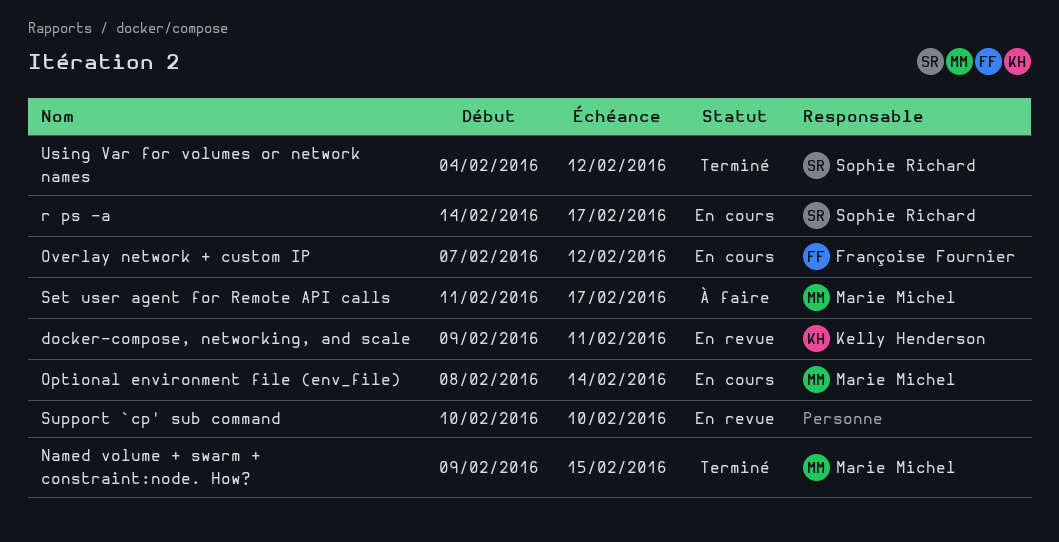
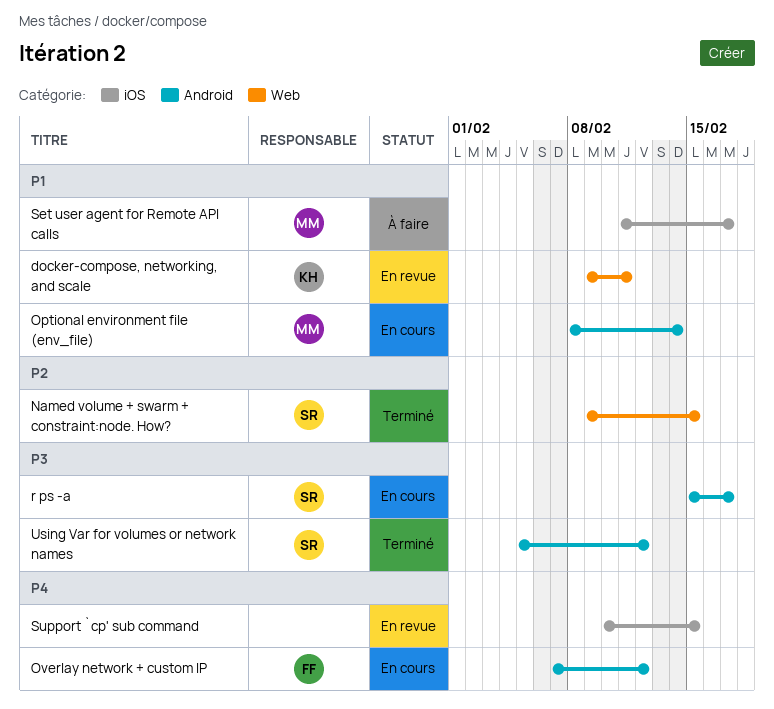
Named volume + swarm + constraint:node. How?, owner: Marie Michel -> Sophie Richard
r ps -a, start: Feb 14 -> Feb 15
Support `cp' sub command, due: Feb 10 -> Feb 15
Using Var for volumes or network names, start: Feb 4 -> Feb 5

